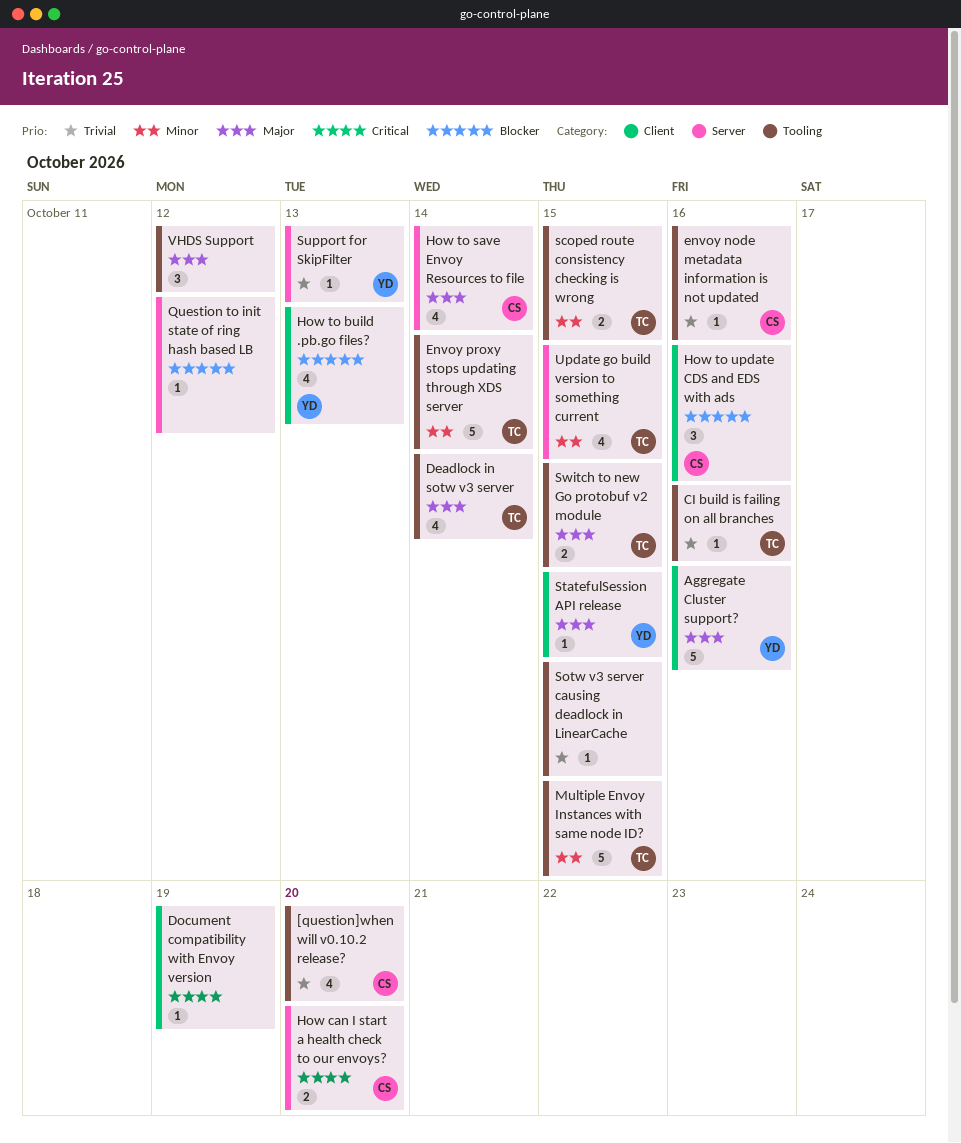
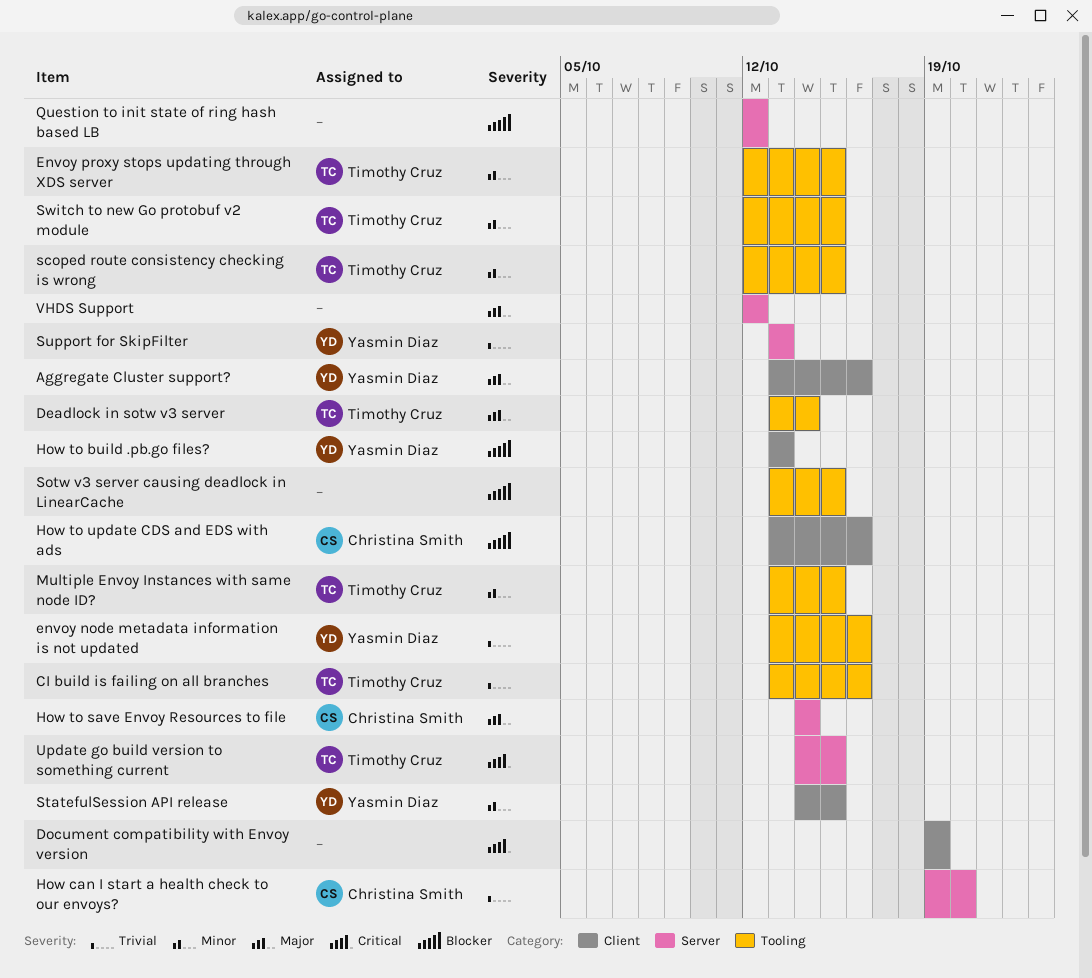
[question]when will v0.10.2 release?: present -> none
envoy node metadata information is not updated, owner: Christina Smith -> Yasmin Diaz
Envoy proxy stops updating through XDS server, due: Oct 14 -> Oct 15
How can I start a health check to our envoys?, priority: Critical -> Trivial
Sotw v3 server causing deadlock in LinearCache, priority: Trivial -> Blocker
StatefulSession API release, priority: Major -> Minor
Switch to new Go protobuf v2 module, priority: Major -> Minor
Update go build version to something current, priority: Minor -> Critical
VHDS Support, label: Tooling -> Server

